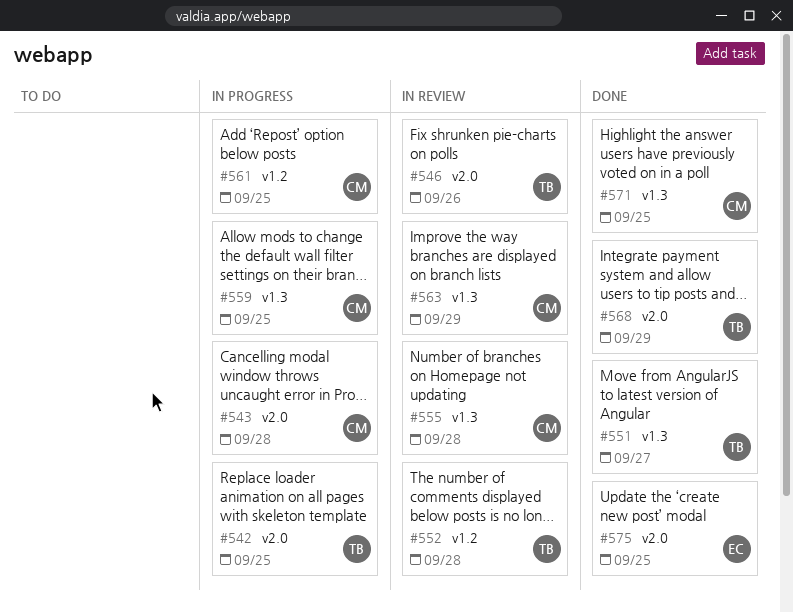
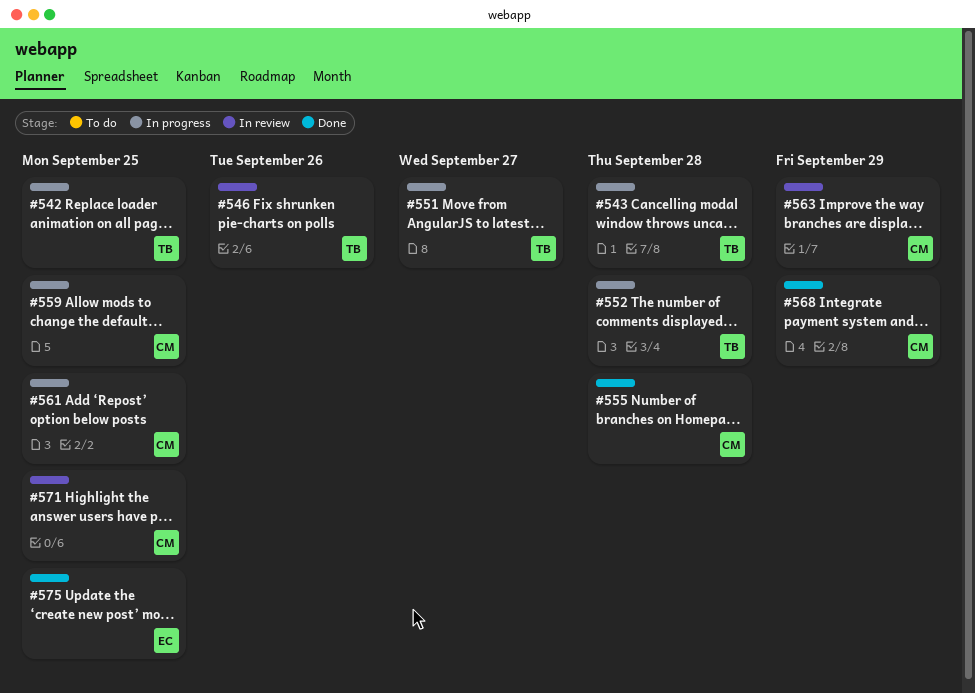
#543, owner: CM -> TB
#551, status: Done -> In progress
#552, status: In review -> In progress
#555, status: In review -> Done
#568, owner: TB -> CM
#571, status: Done -> In review

